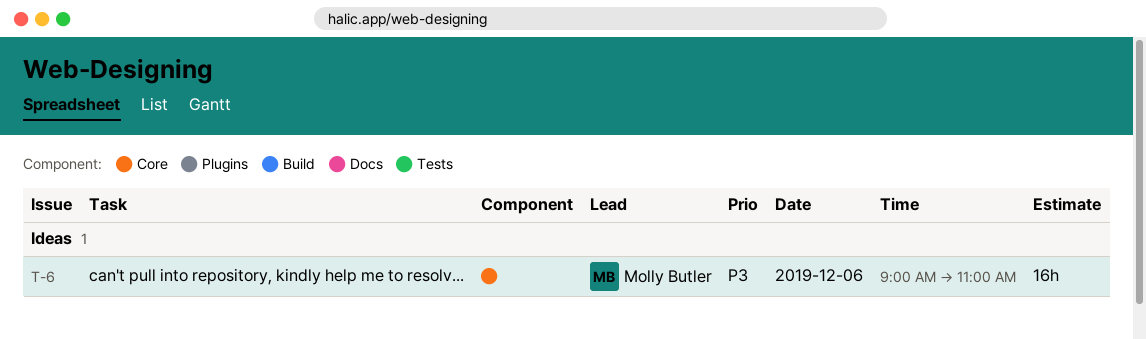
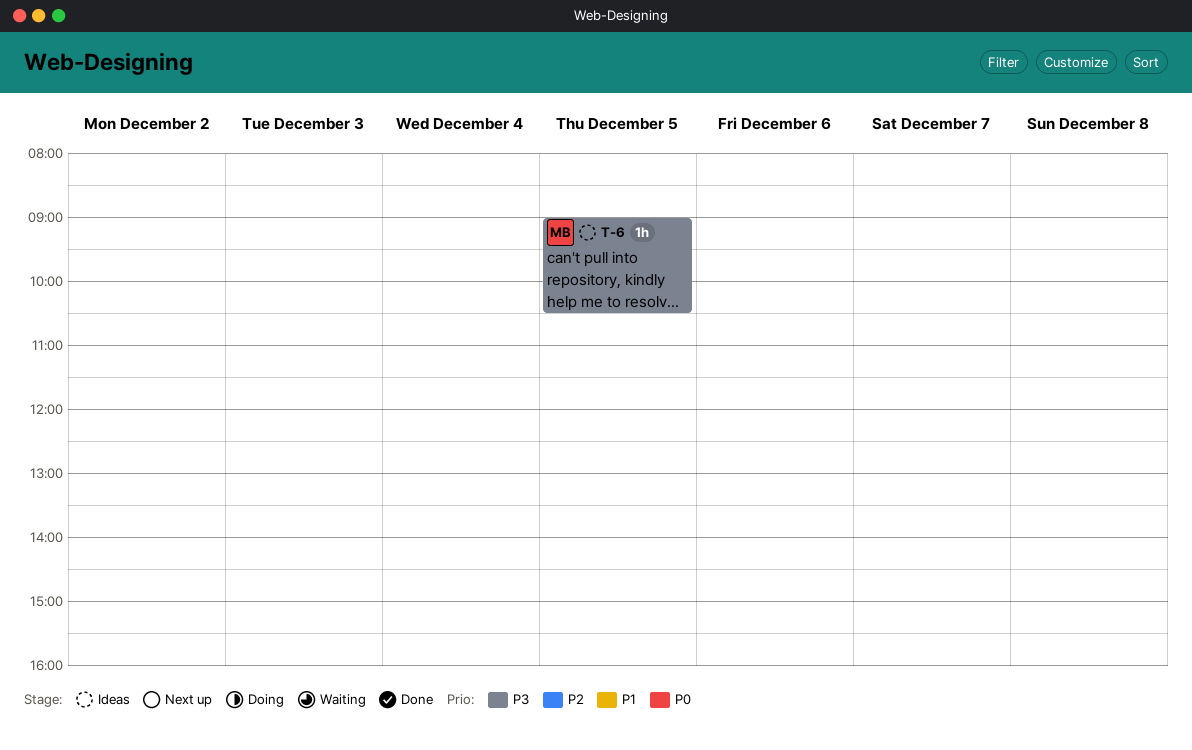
T-6, estimate: 16h -> 1h
T-6, day: Dec 6 -> Dec 5
T-6, ends: 11:00 -> 10:30

